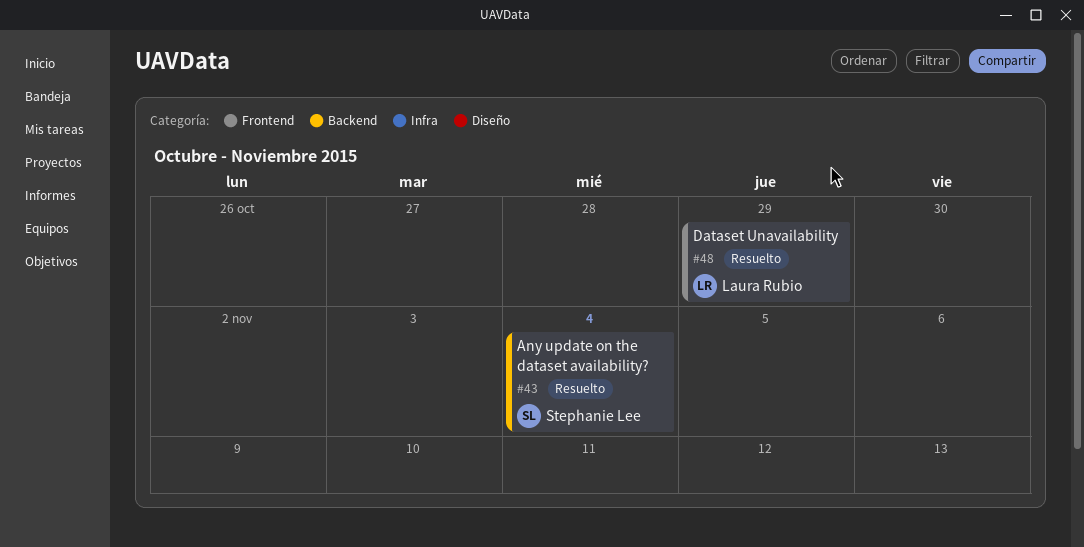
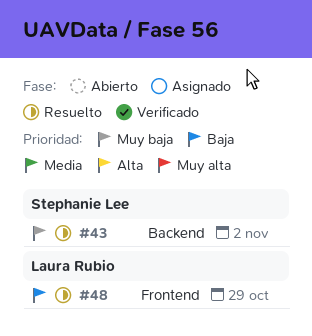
#43, due: Nov 4 -> Nov 2

